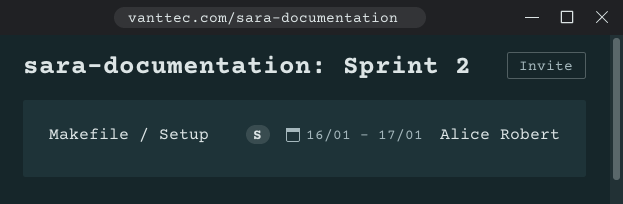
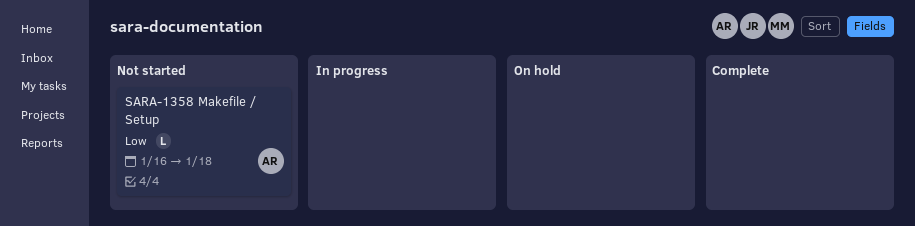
Makefile / Setup, estimate: S -> L
Makefile / Setup, due: Jan 17 -> Jan 18

